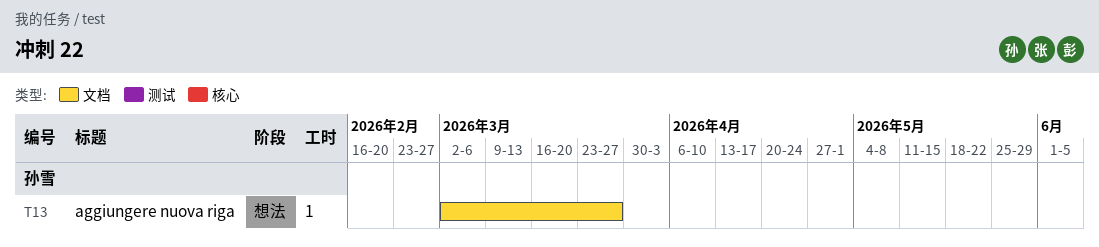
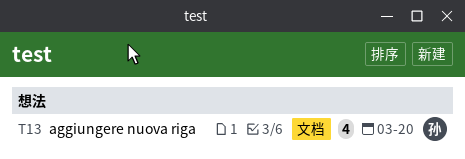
T13, estimate: 1 -> 4
T13, due: Mar 27 -> Mar 20

